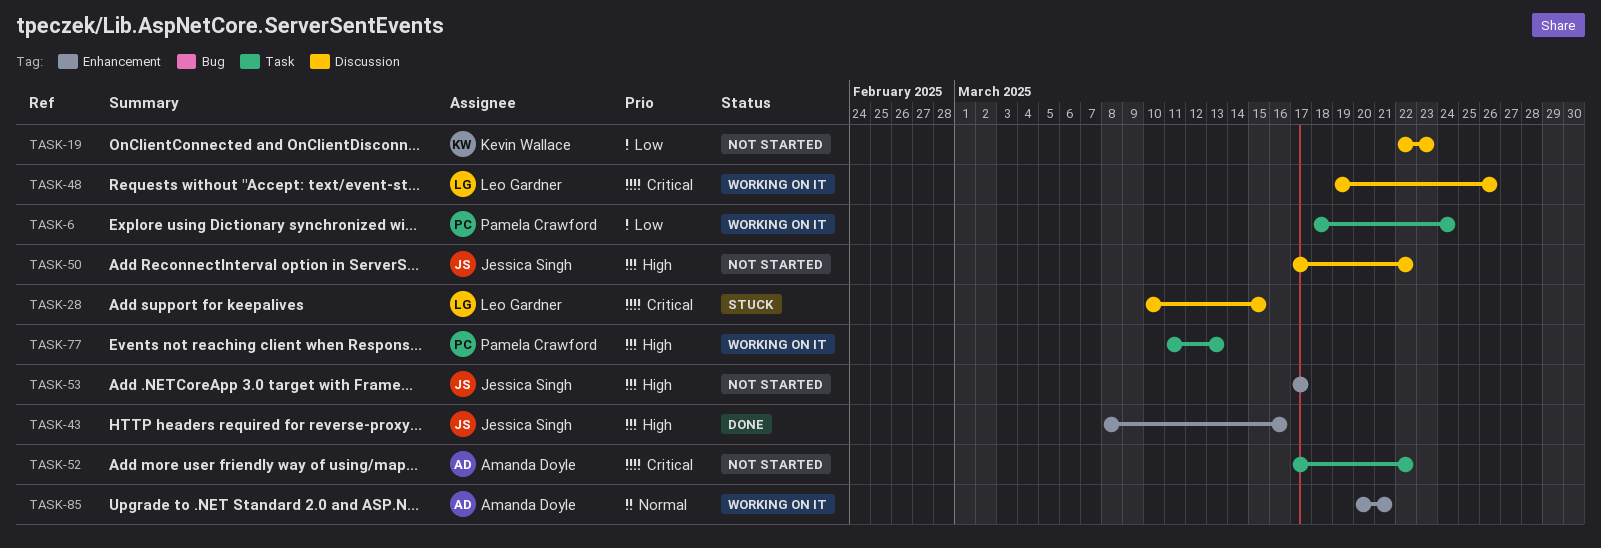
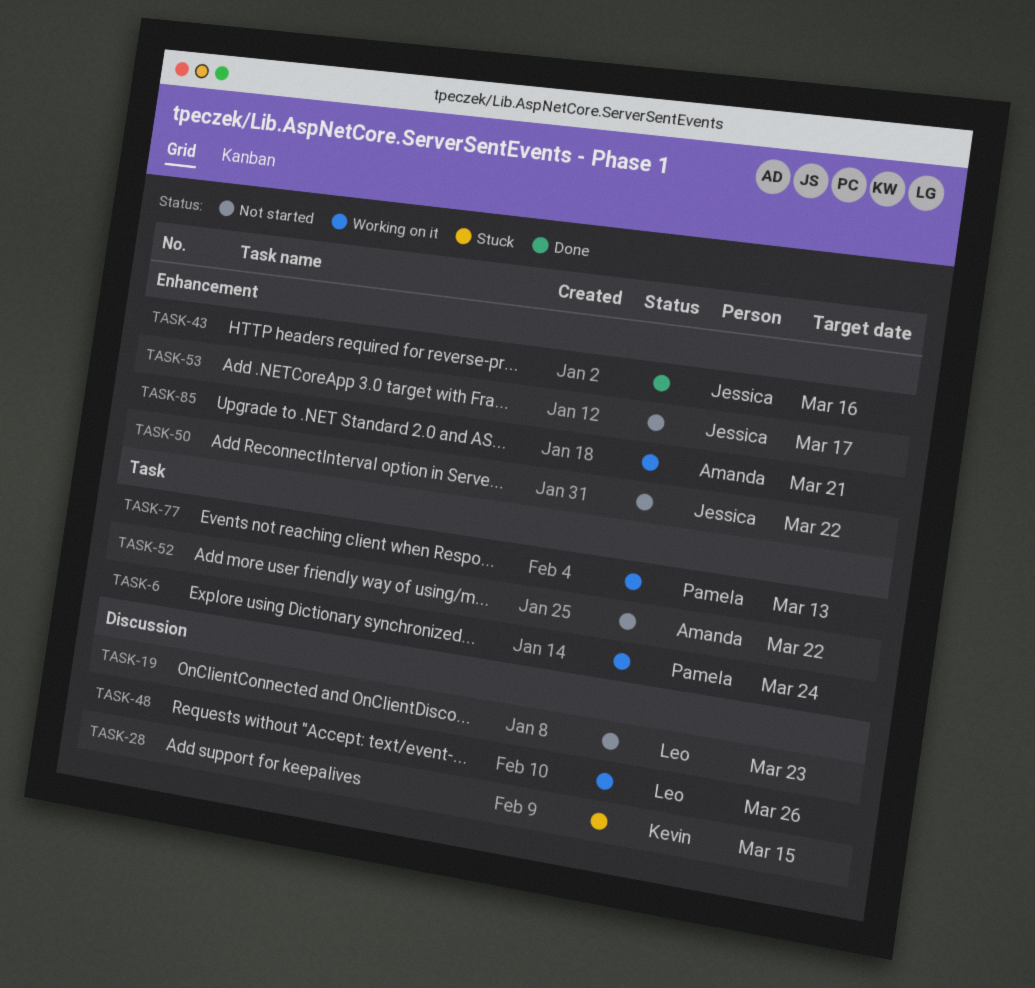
TASK-19, owner: Kevin Wallace -> Leo Gardner
TASK-28, owner: Leo Gardner -> Kevin Wallace
TASK-50, label: Discussion -> Enhancement

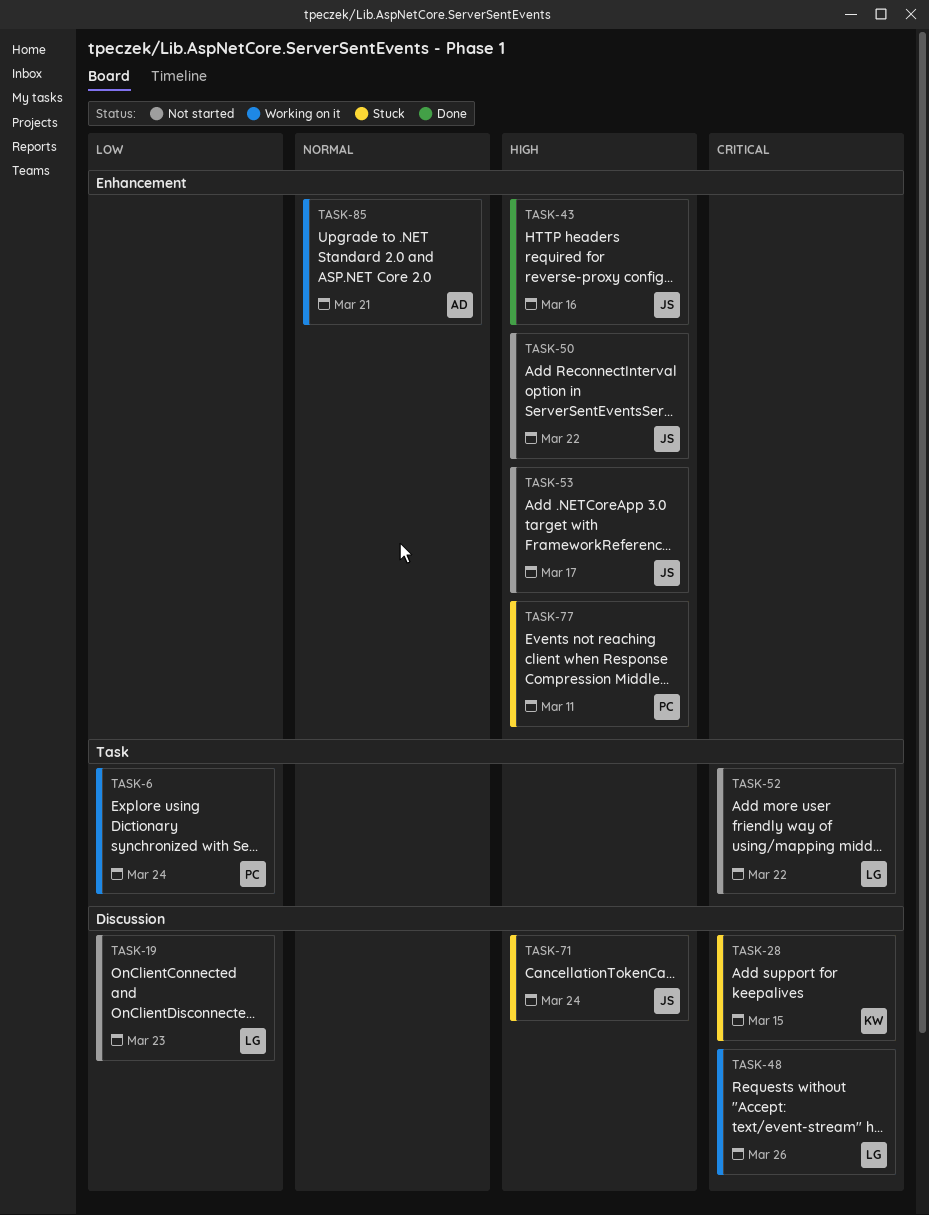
TASK-52, owner: Amanda -> Leo
TASK-71: none -> present
TASK-77, status: Working on it -> Stuck
TASK-77, label: Task -> Enhancement
TASK-77, due: Mar 13 -> Mar 11

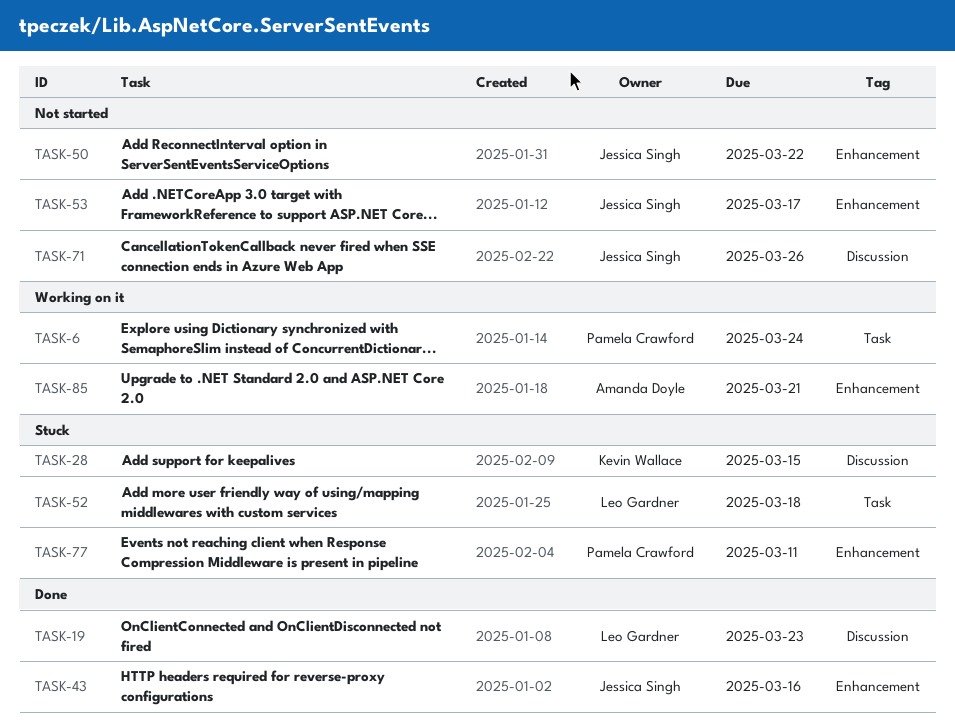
TASK-19, status: Not started -> Done
TASK-48: present -> none
TASK-52, status: Not started -> Stuck
TASK-52, due: Mar 22 -> Mar 18
TASK-71, status: Stuck -> Not started
TASK-71, due: Mar 24 -> Mar 26

